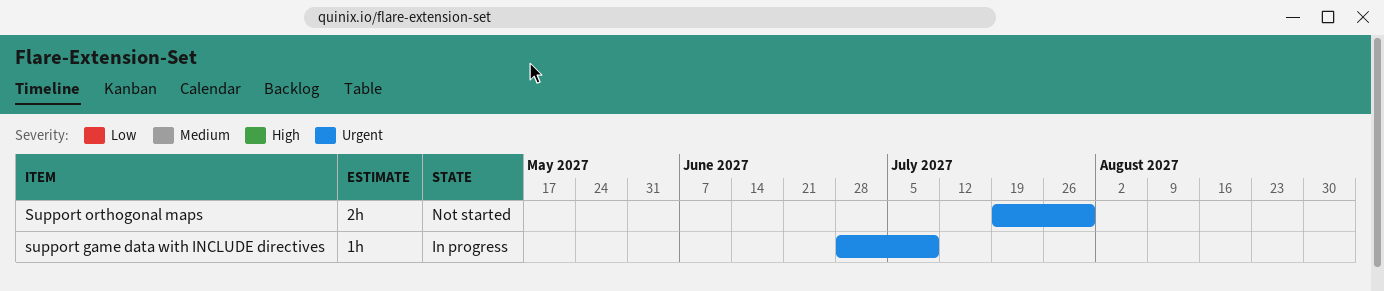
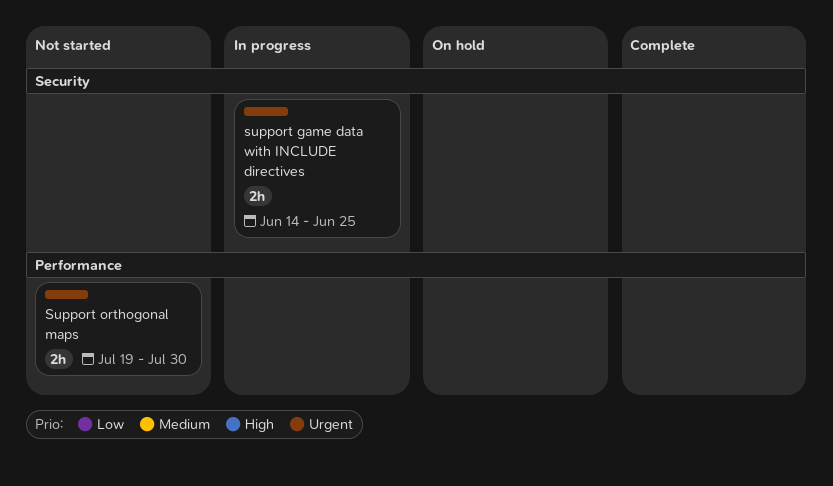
support game data with INCLUDE directives, estimate: 1h -> 2h
support game data with INCLUDE directives, start: Jun 28 -> Jun 14
support game data with INCLUDE directives, due: Jul 9 -> Jun 25

